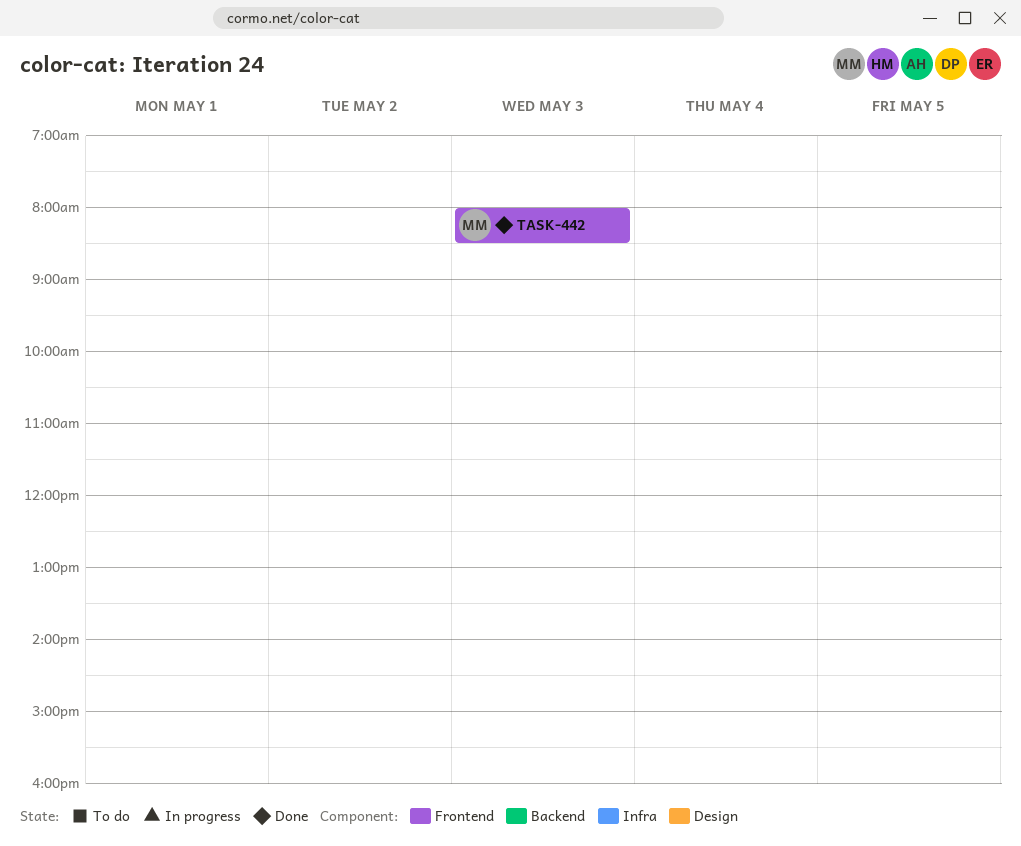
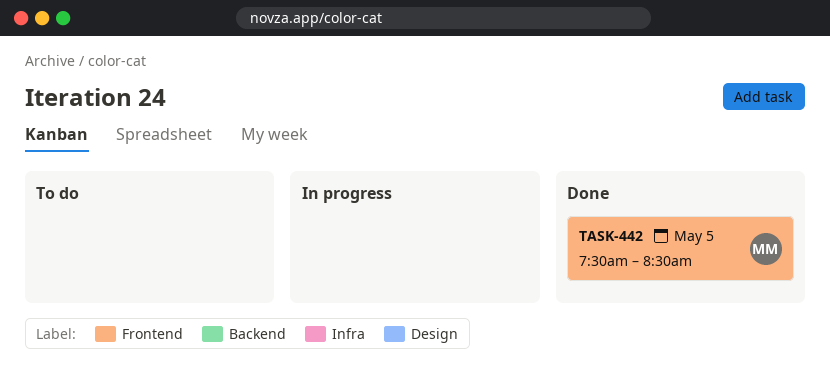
TASK-442, day: May 3 -> May 5
TASK-442, begins: 08:00 -> 07:30

